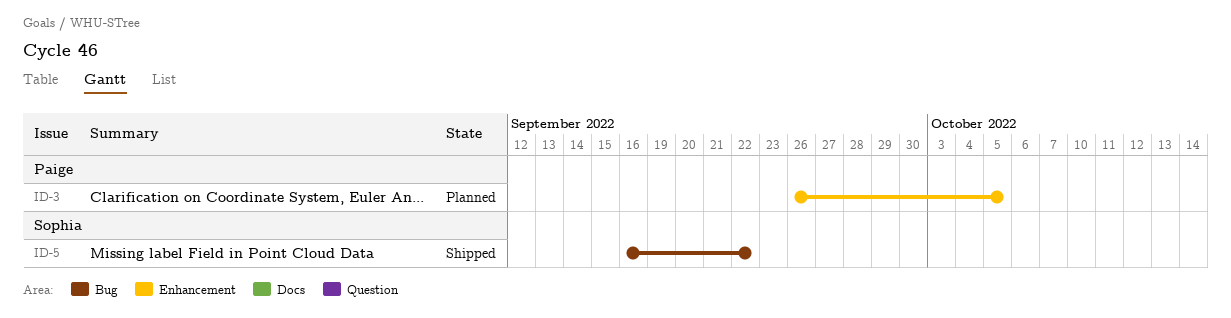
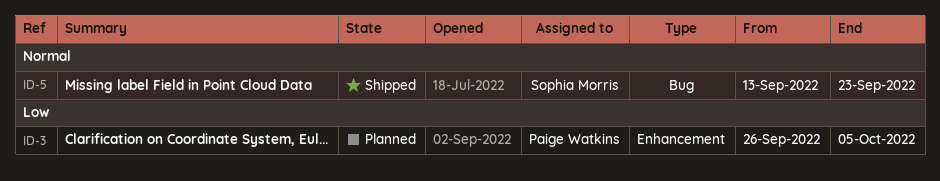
ID-5, start: Sep 16 -> Sep 13
ID-5, due: Sep 22 -> Sep 23

